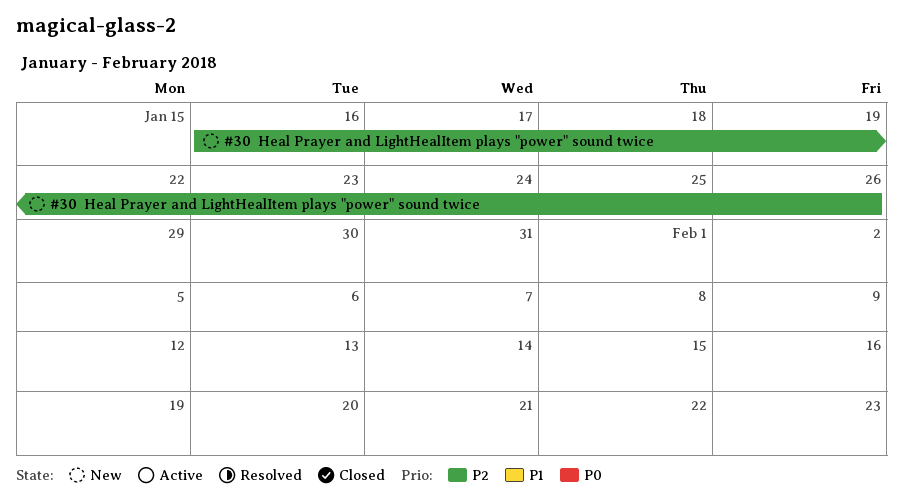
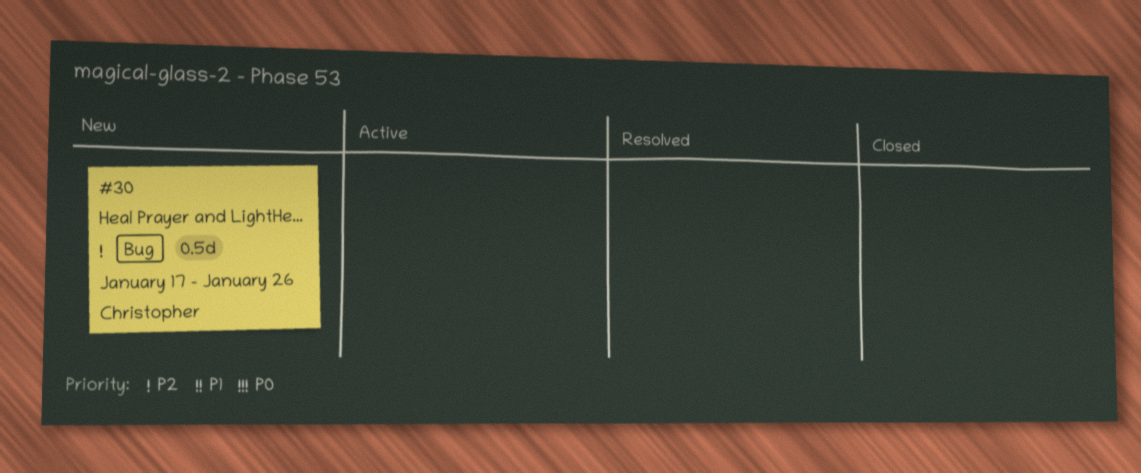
#30, start: Jan 16 -> Jan 17

